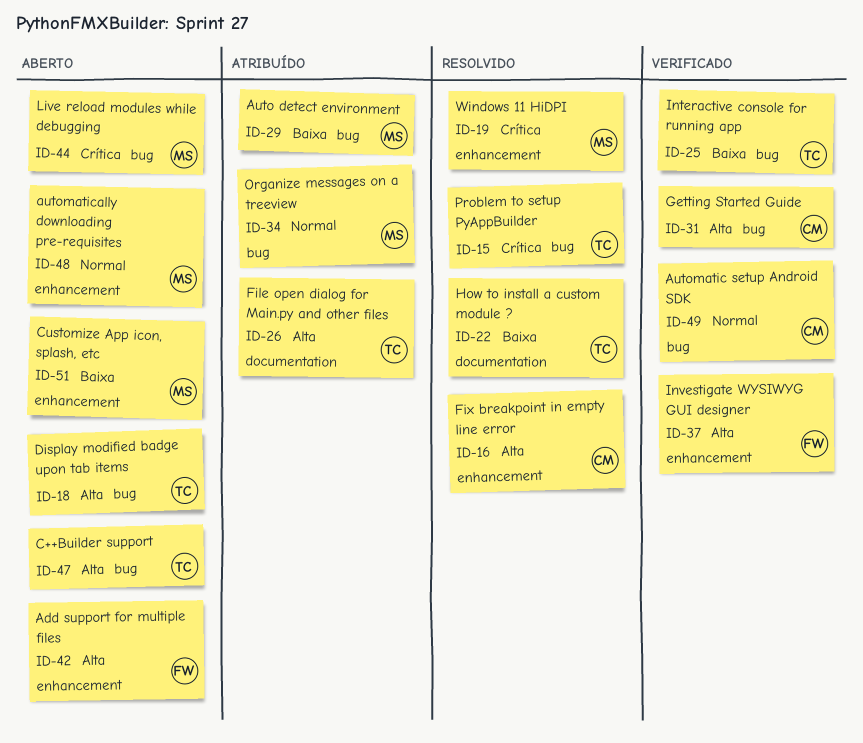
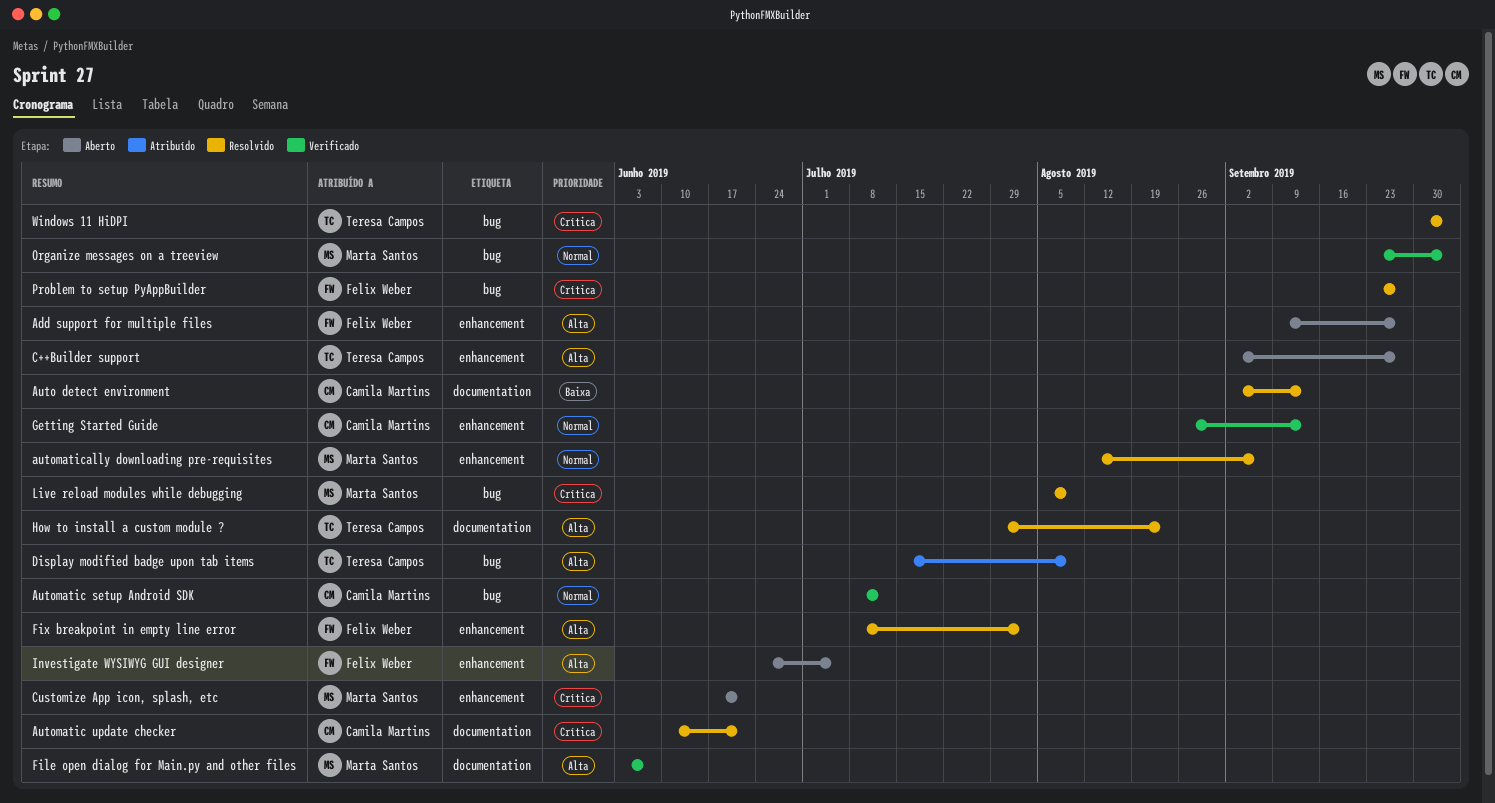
Auto detect environment, status: Atribuído -> Resolvido
Auto detect environment, owner: Marta Santos -> Camila Martins
Auto detect environment, label: bug -> documentation
Automatic update checker: none -> present
automatically downloading pre-requisites, status: Aberto -> Resolvido
C++Builder support, label: bug -> enhancement
Customize App icon, splash, etc, priority: Baixa -> Crítica
Display modified badge upon tab items, status: Aberto -> Atribuído
File open dialog for Main.py and other files, status: Atribuído -> Verificado
File open dialog for Main.py and other files, owner: Teresa Campos -> Marta Santos
Fix breakpoint in empty line error, owner: Camila Martins -> Felix Weber
Getting Started Guide, priority: Alta -> Normal
Getting Started Guide, label: bug -> enhancement
How to install a custom module ?, priority: Baixa -> Alta
Interactive console for running app: present -> none
Investigate WYSIWYG GUI designer, status: Verificado -> Aberto
Live reload modules while debugging, status: Aberto -> Resolvido
Organize messages on a treeview, status: Atribuído -> Verificado
Problem to setup PyAppBuilder, owner: Teresa Campos -> Felix Weber
Windows 11 HiDPI, owner: Marta Santos -> Teresa Campos
Windows 11 HiDPI, label: enhancement -> bug

